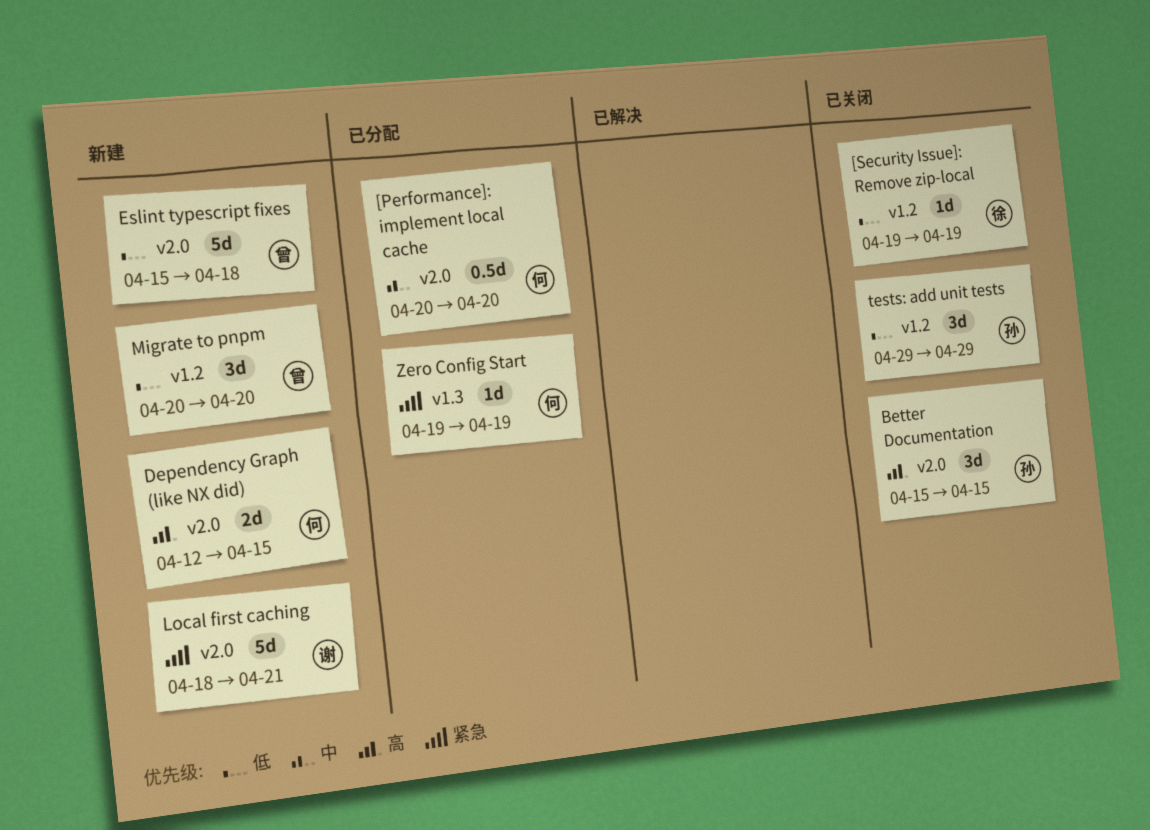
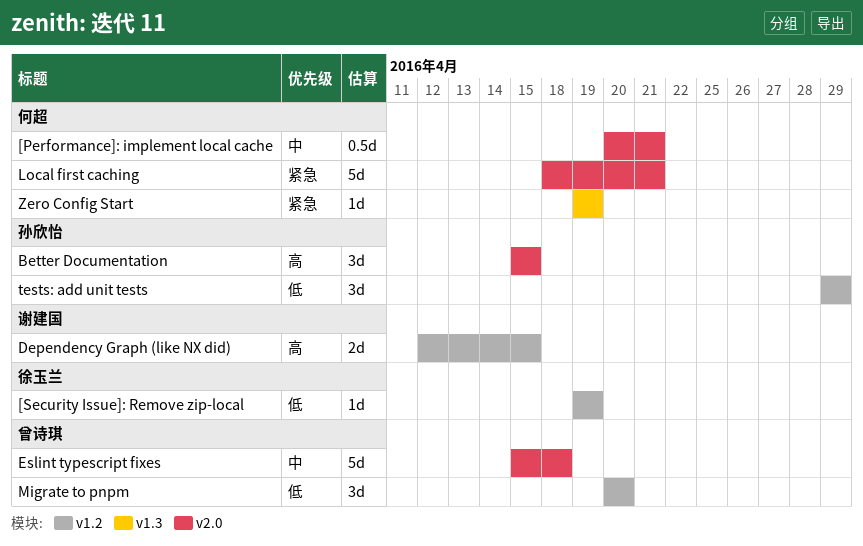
[Performance]: implement local cache, due: Apr 20 -> Apr 21
Dependency Graph (like NX did), owner: 何超 -> 谢建国
Dependency Graph (like NX did), label: v2.0 -> v1.2
Eslint typescript fixes, priority: 低 -> 中
Local first caching, owner: 谢建国 -> 何超

